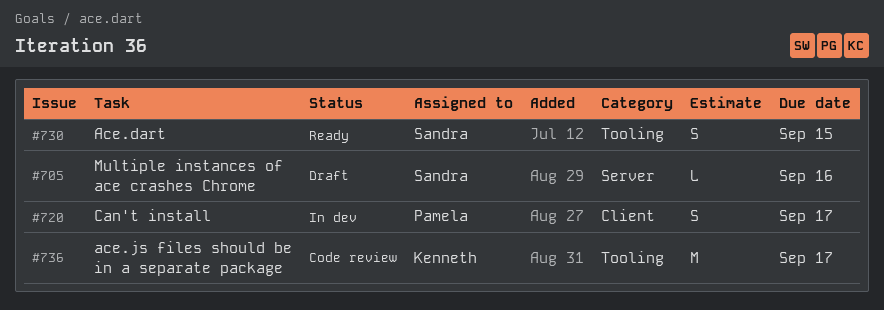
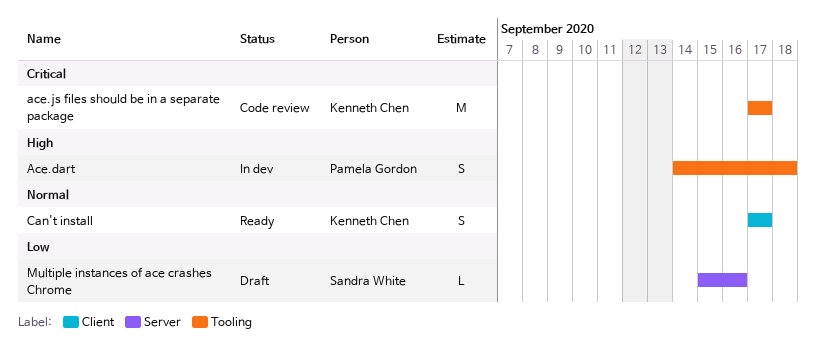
Ace.dart, status: Ready -> In dev
Ace.dart, owner: Sandra White -> Pamela Gordon
Ace.dart, due: Sep 15 -> Sep 18
Can't install, status: In dev -> Ready
Can't install, owner: Pamela Gordon -> Kenneth Chen

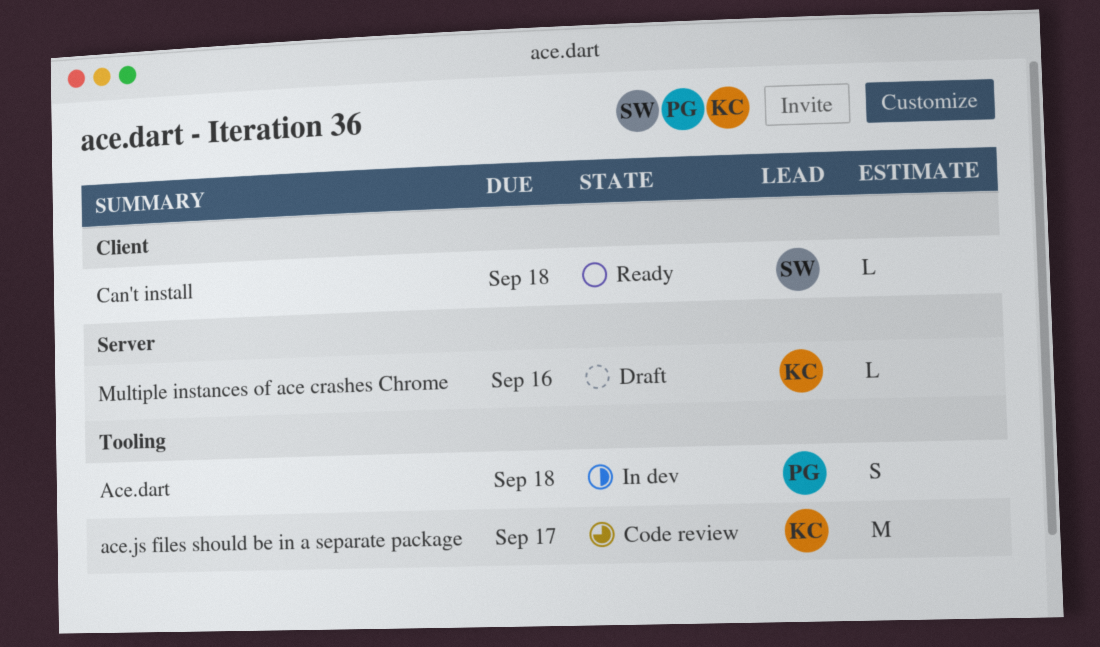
Can't install, owner: Kenneth Chen -> Sandra White
Can't install, estimate: S -> L
Can't install, due: Sep 17 -> Sep 18
Multiple instances of ace crashes Chrome, owner: Sandra White -> Kenneth Chen

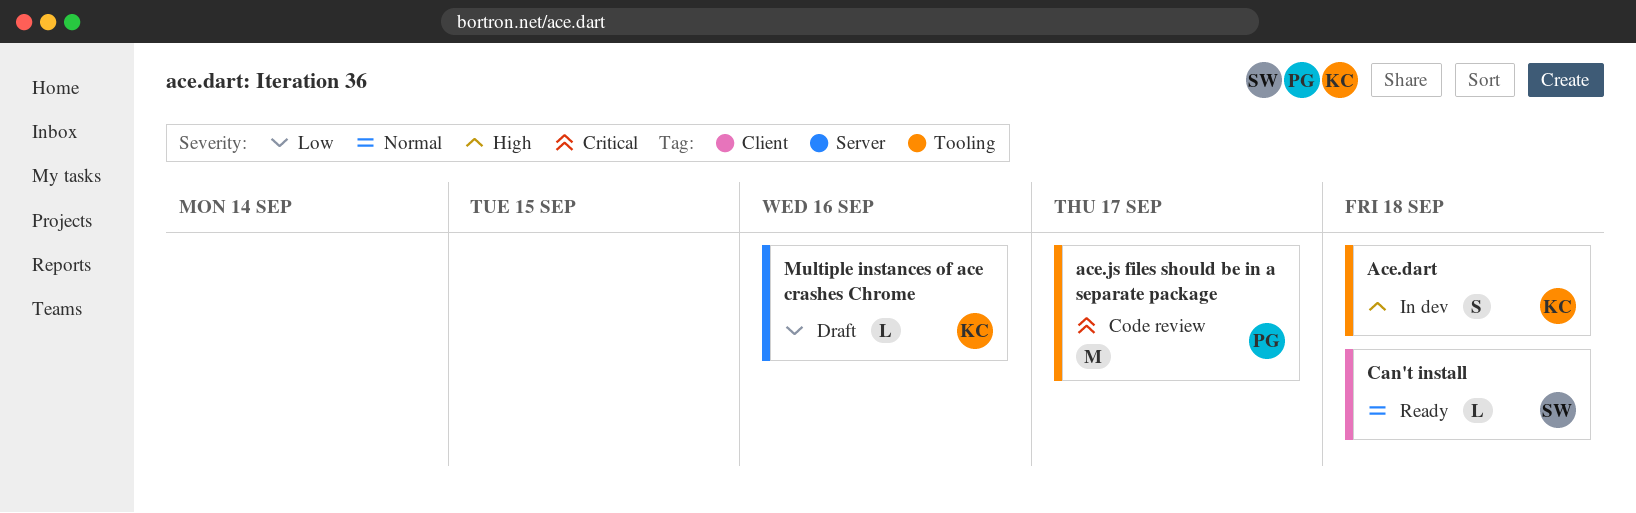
Ace.dart, owner: PG -> KC
ace.js files should be in a separate package, owner: KC -> PG

